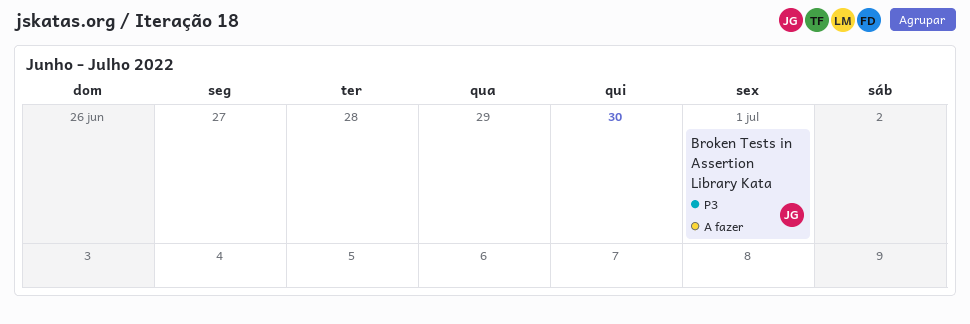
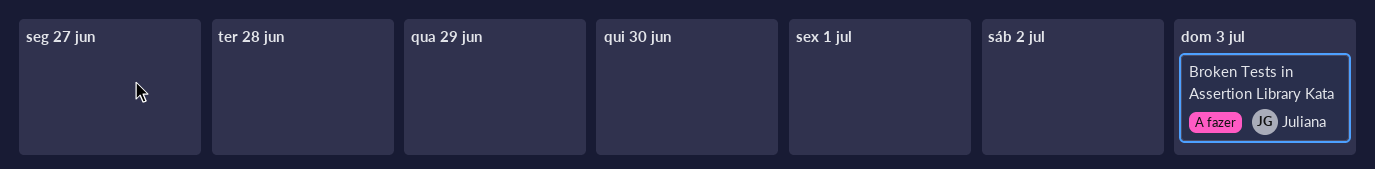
Broken Tests in Assertion Library Kata, due: Jul 1 -> Jul 3

